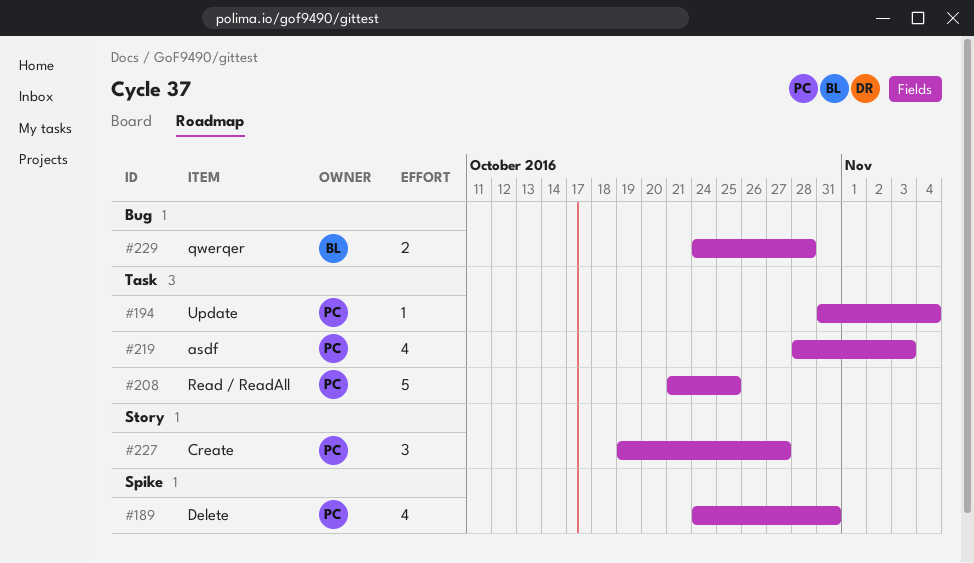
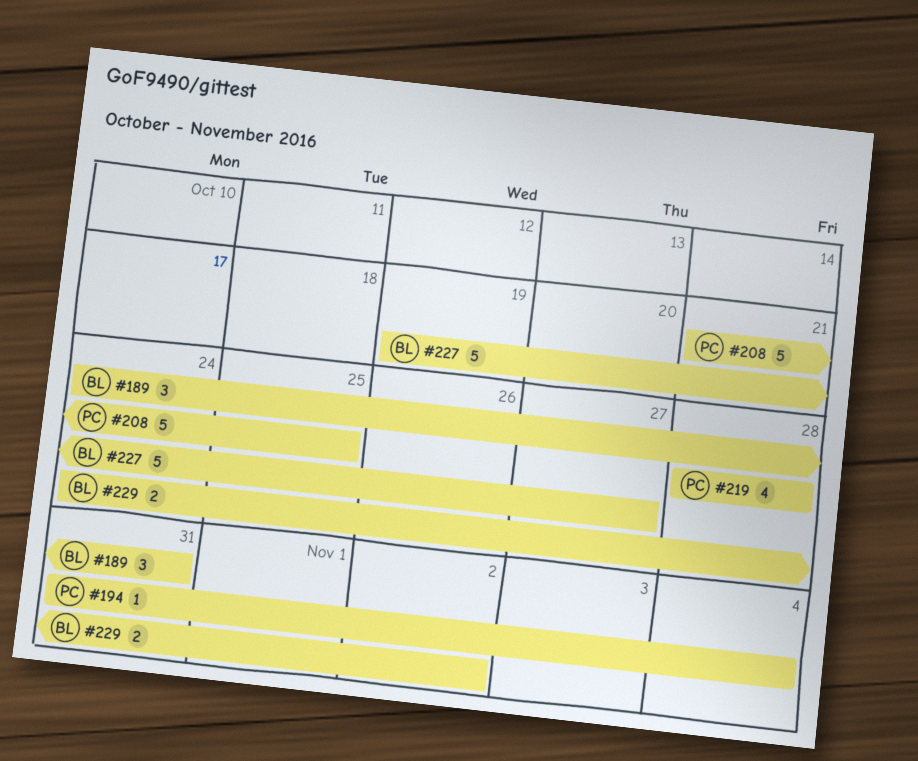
#189, owner: PC -> BL
#189, estimate: 4 -> 3
#219, due: Nov 3 -> Oct 28
#227, owner: PC -> BL
#227, estimate: 3 -> 5
#229, due: Oct 28 -> Nov 2

